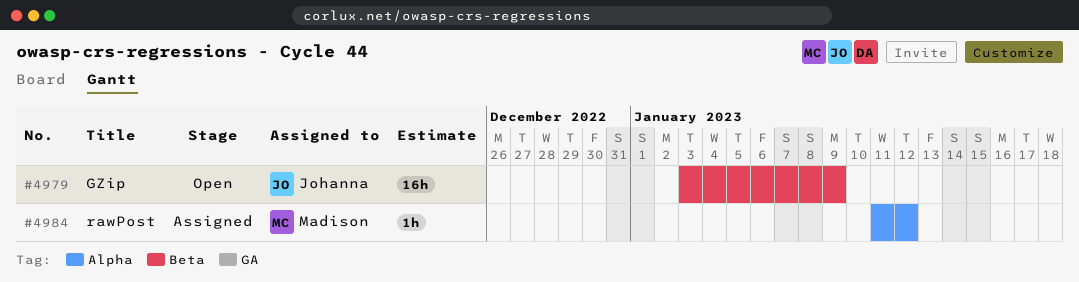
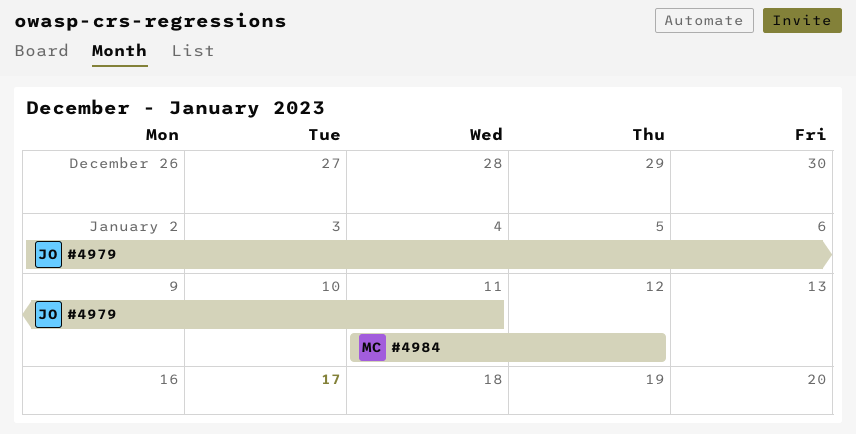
#4979, start: Jan 3 -> Jan 2
#4979, due: Jan 9 -> Jan 11

